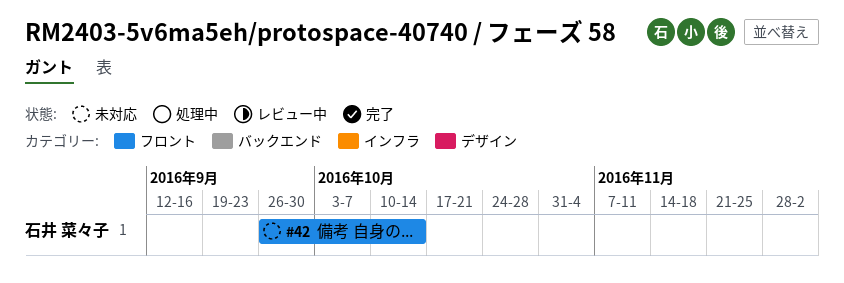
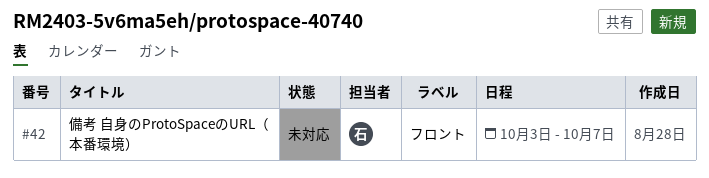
#42, start: Sep 26 -> Oct 3
#42, due: Oct 14 -> Oct 7

